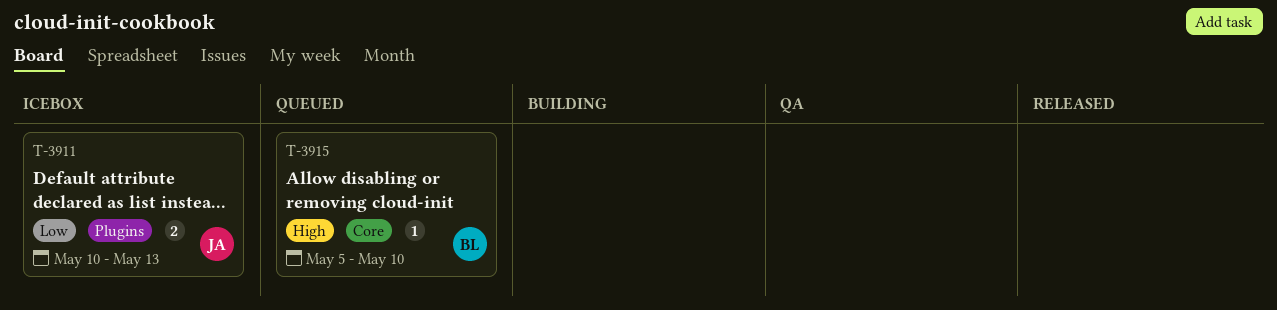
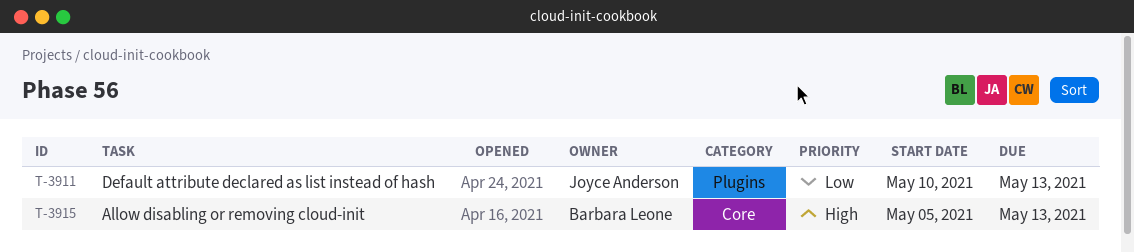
T-3915, due: May 10 -> May 13

